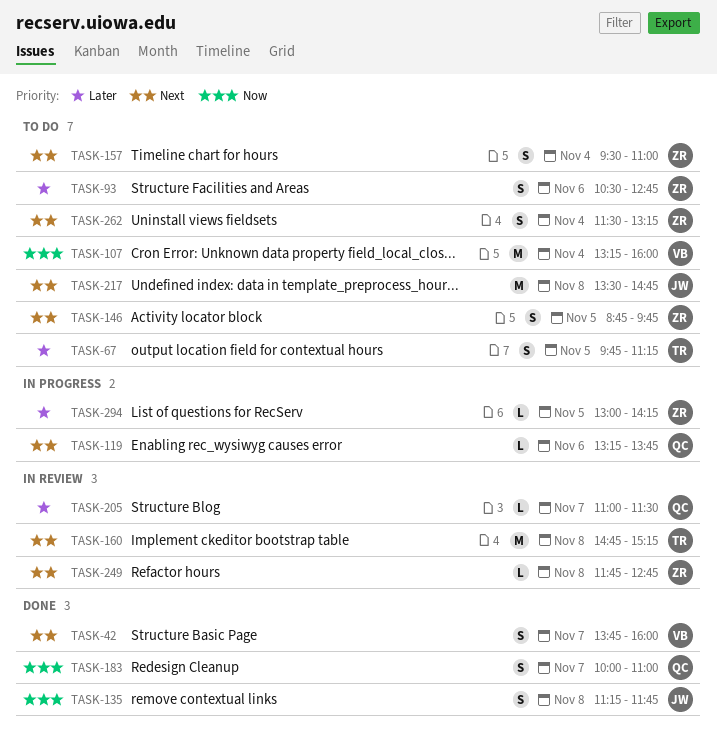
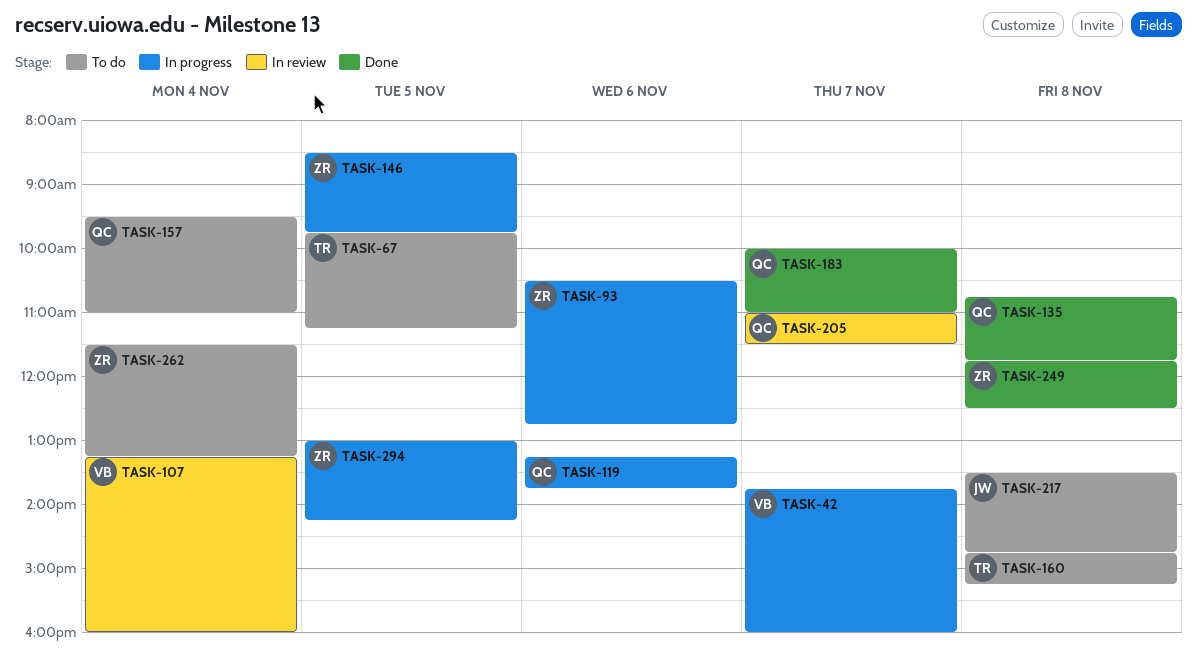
TASK-42, status: Done -> In progress
TASK-93, status: To do -> In progress
TASK-107, status: To do -> In review
TASK-135, owner: JW -> QC
TASK-135, begins: 11:15 -> 10:45
TASK-146, status: To do -> In progress
TASK-146, begins: 08:45 -> 08:30
TASK-157, owner: ZR -> QC
TASK-160, status: In review -> To do
TASK-249, status: In review -> Done
TASK-249, ends: 12:45 -> 12:30

